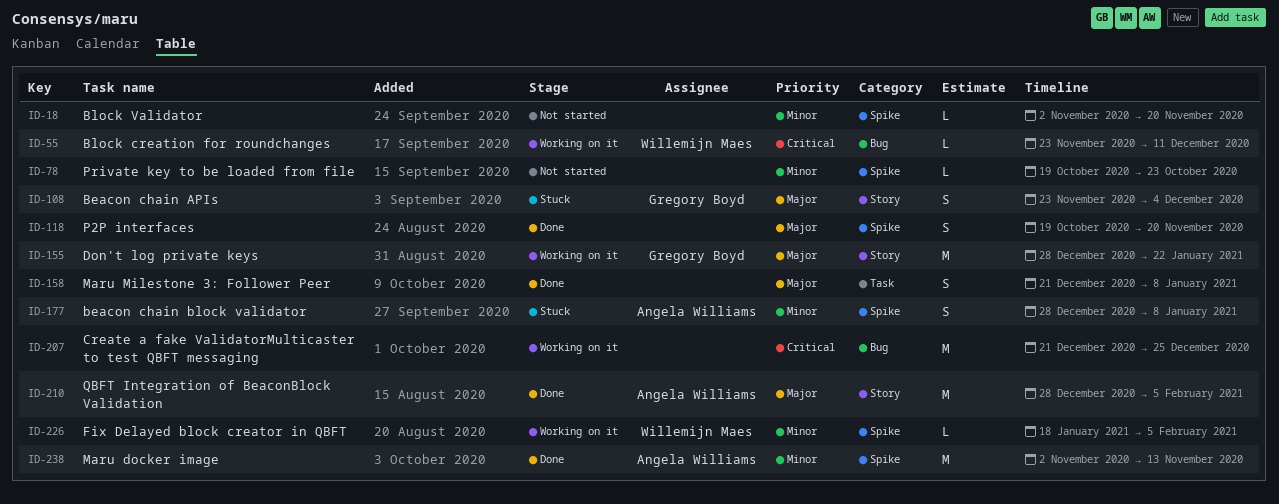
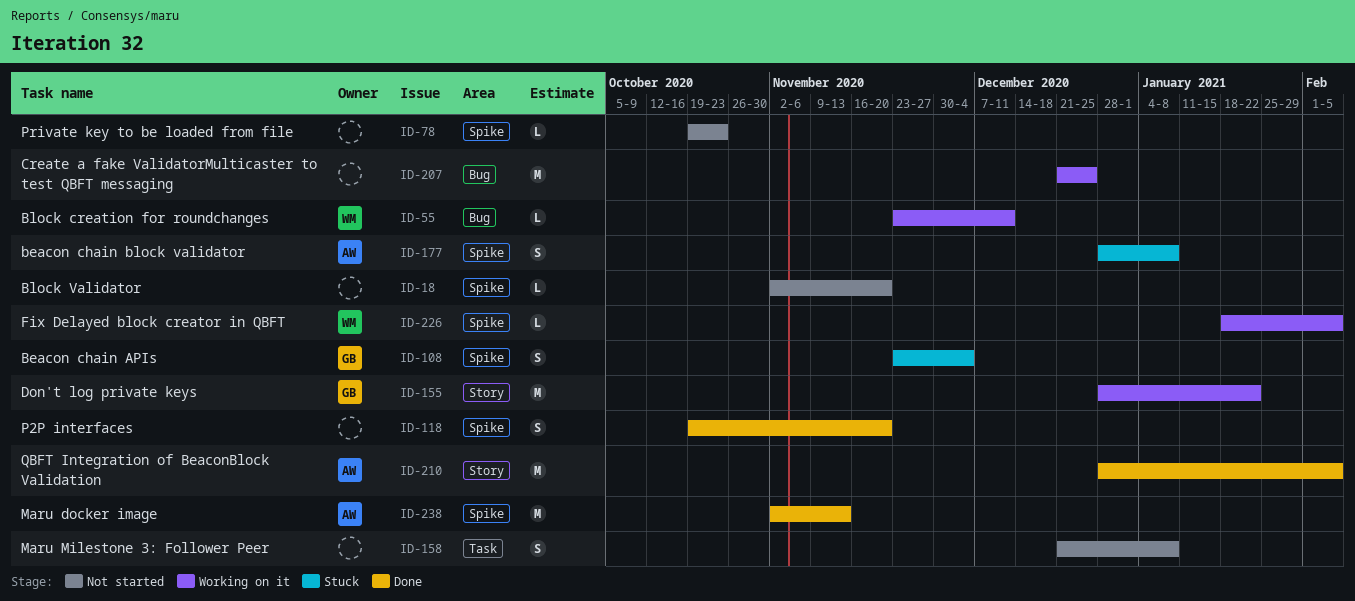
ID-108, label: Story -> Spike
ID-158, status: Done -> Not started

